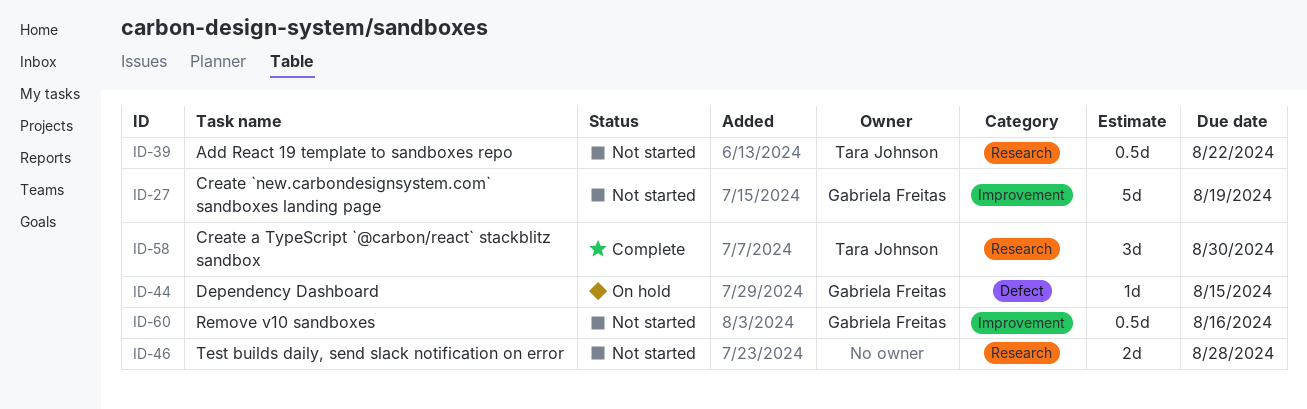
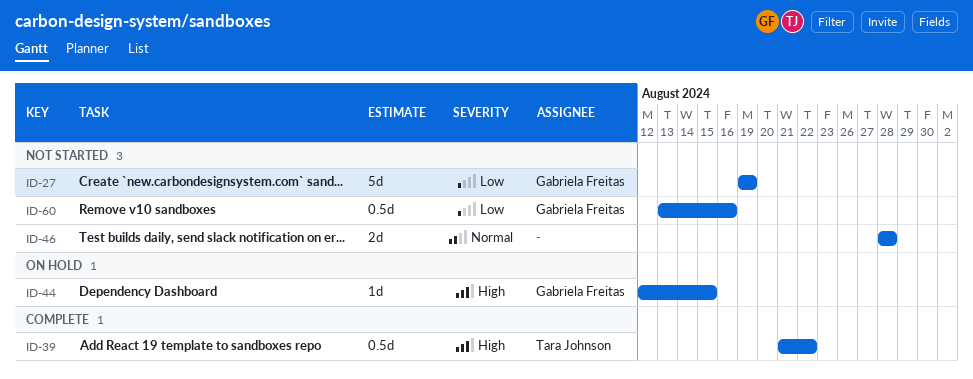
ID-39, status: Not started -> Complete
ID-58: present -> none

